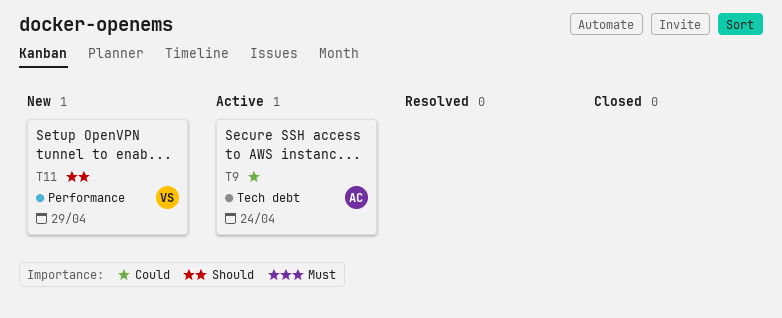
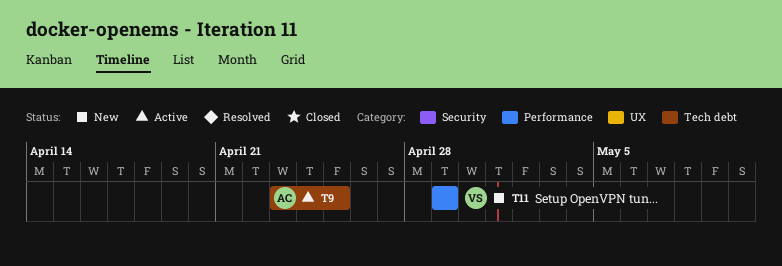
T9, due: Apr 24 -> Apr 25

